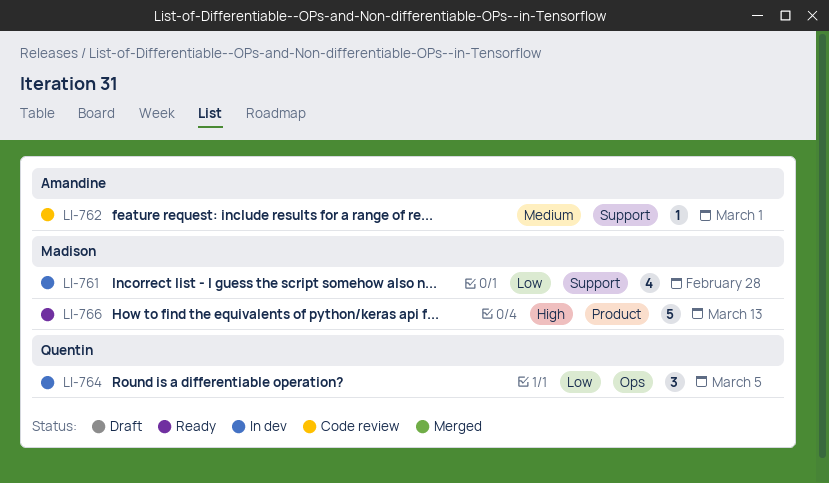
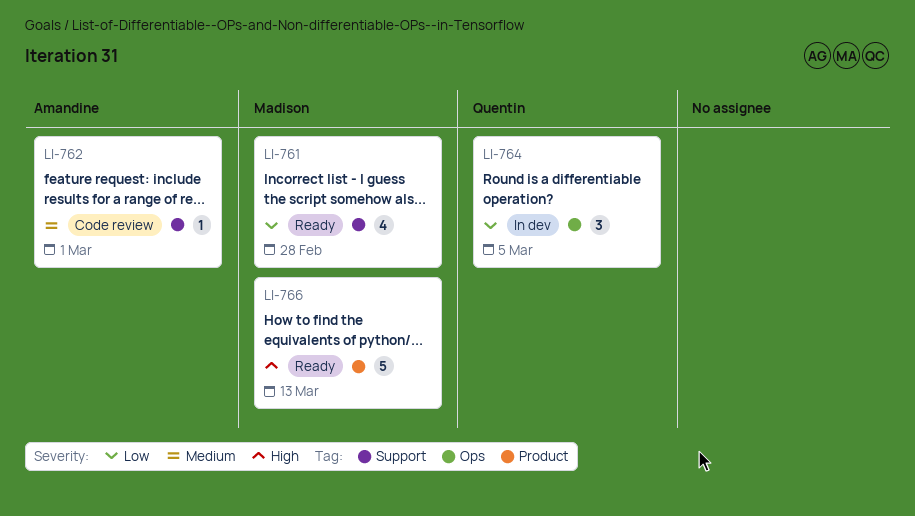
LI-761, status: In dev -> Ready

